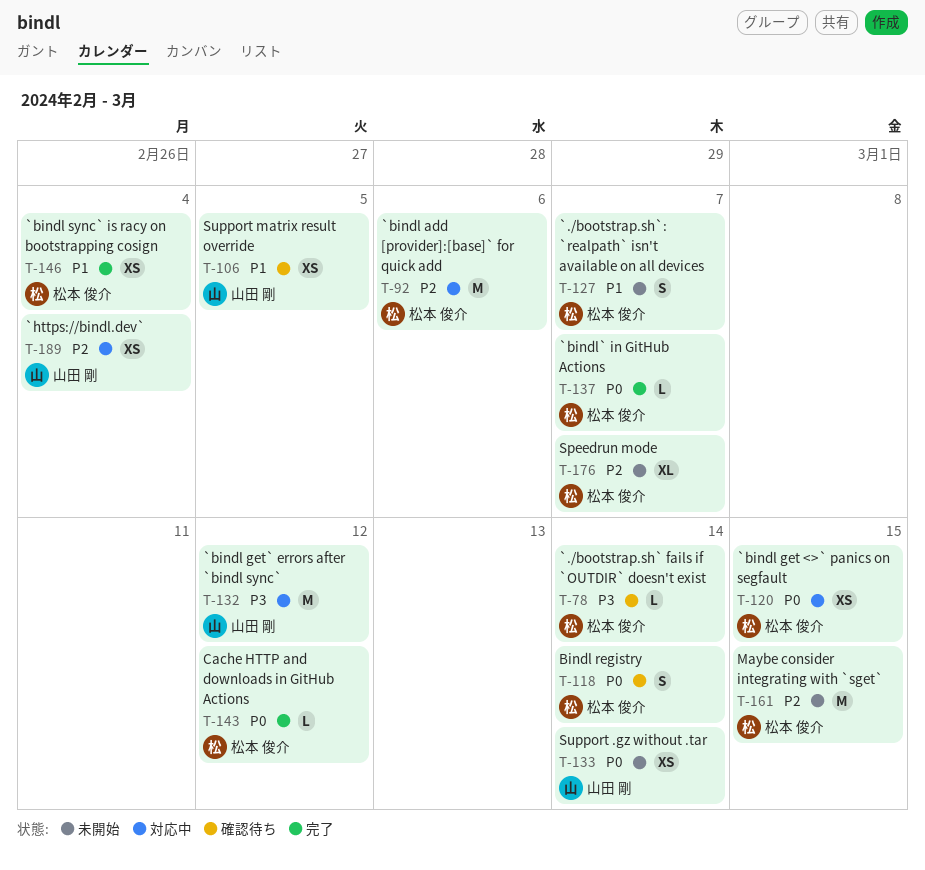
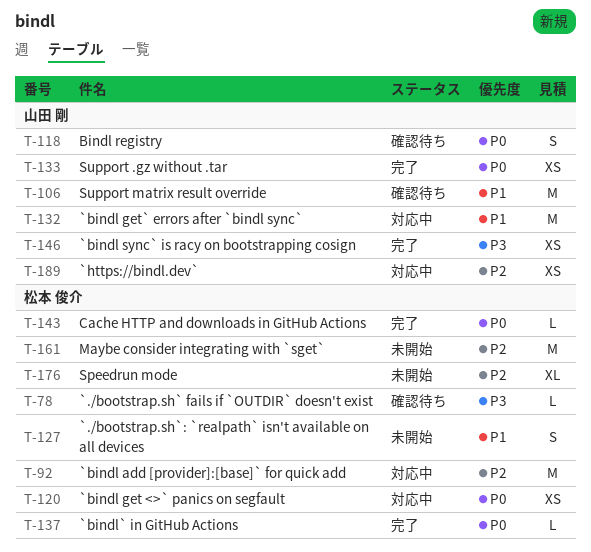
T-106, estimate: XS -> M
T-118, owner: 松本 俊介 -> 山田 剛
T-132, priority: P3 -> P1
T-133, status: 未開始 -> 完了
T-146, owner: 松本 俊介 -> 山田 剛
T-146, priority: P1 -> P3

